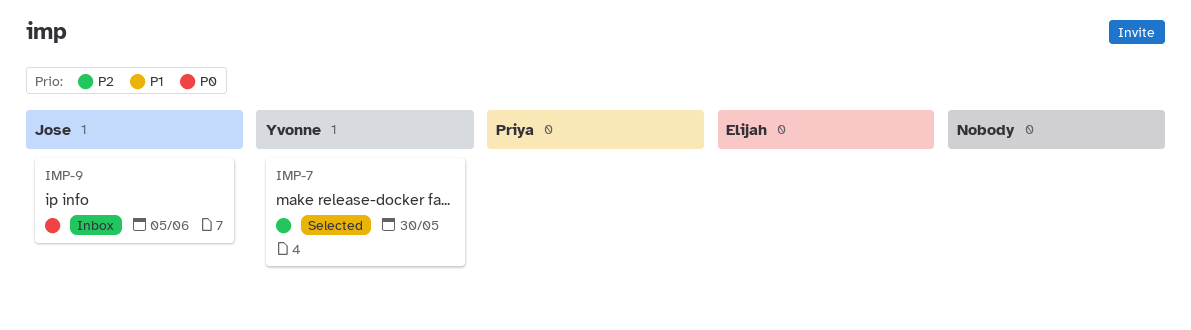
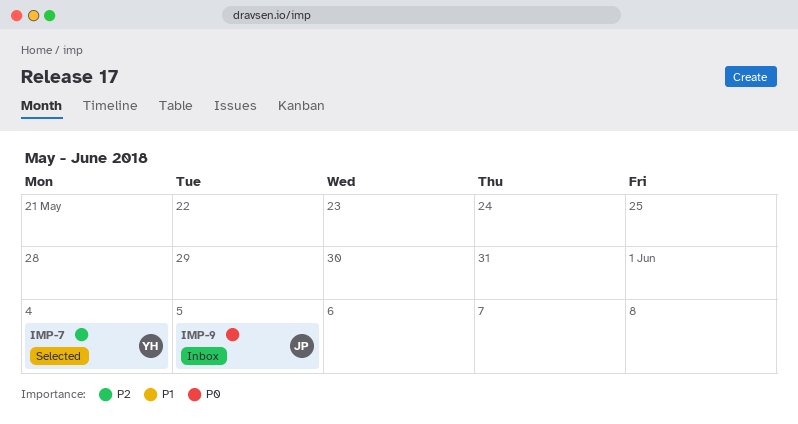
IMP-7, due: May 30 -> Jun 4

